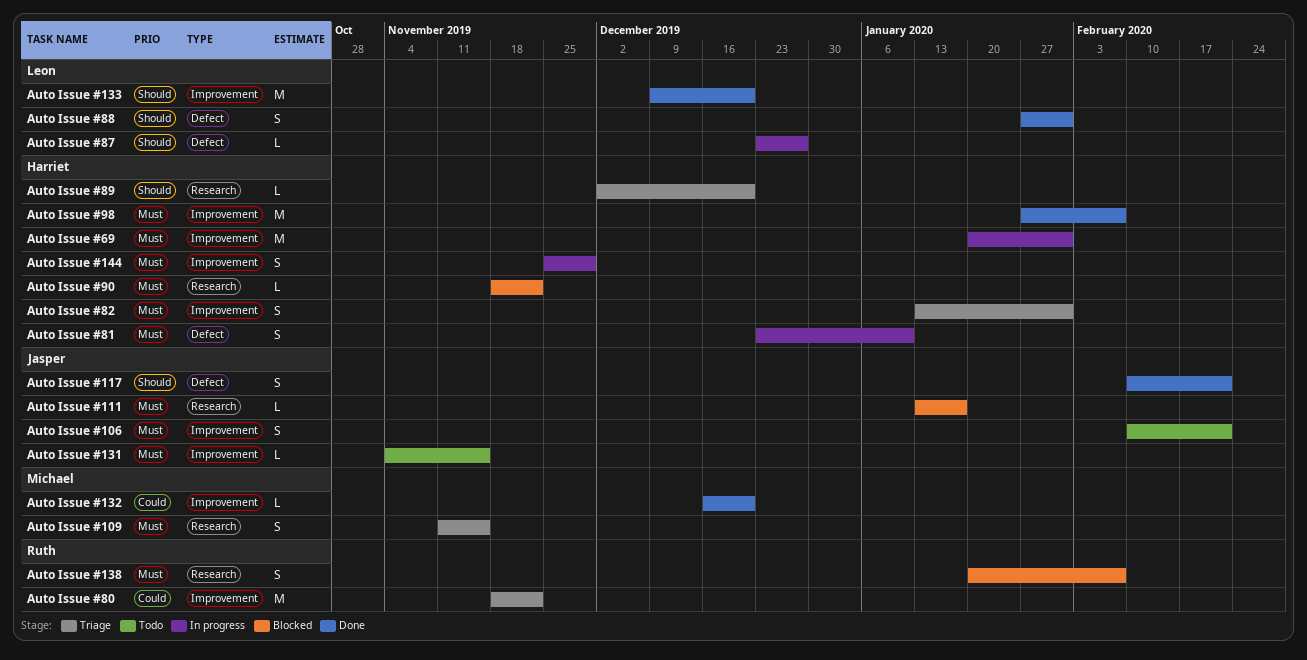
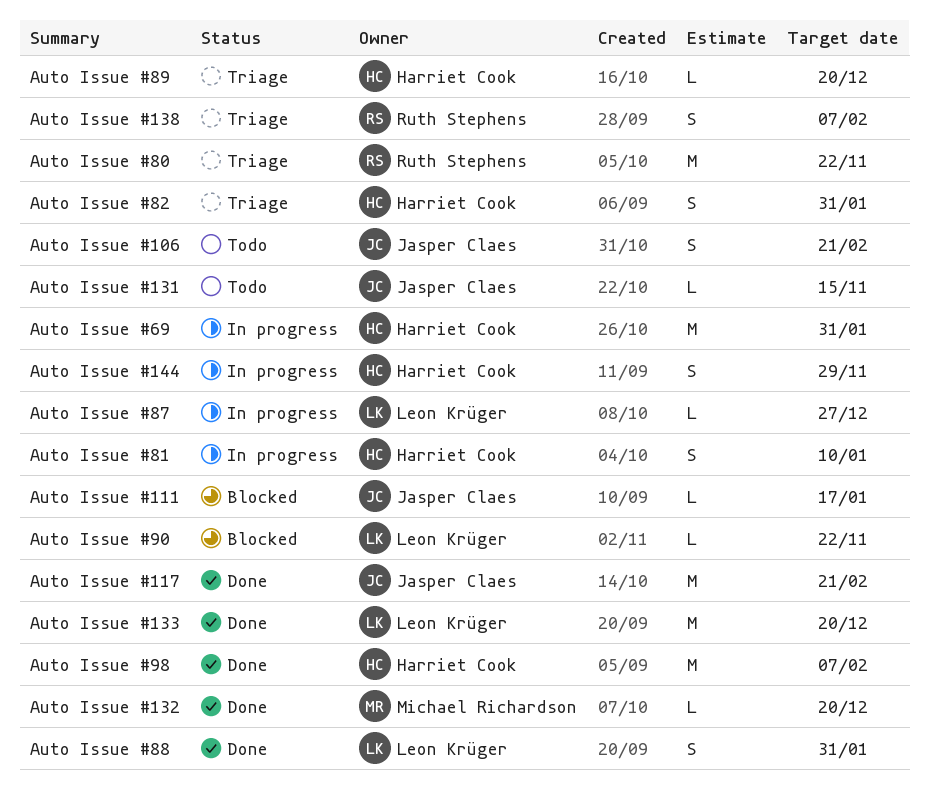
Auto Issue #109: present -> none
Auto Issue #117, estimate: S -> M
Auto Issue #138, status: Blocked -> Triage
Auto Issue #90, owner: Harriet Cook -> Leon Krüger

